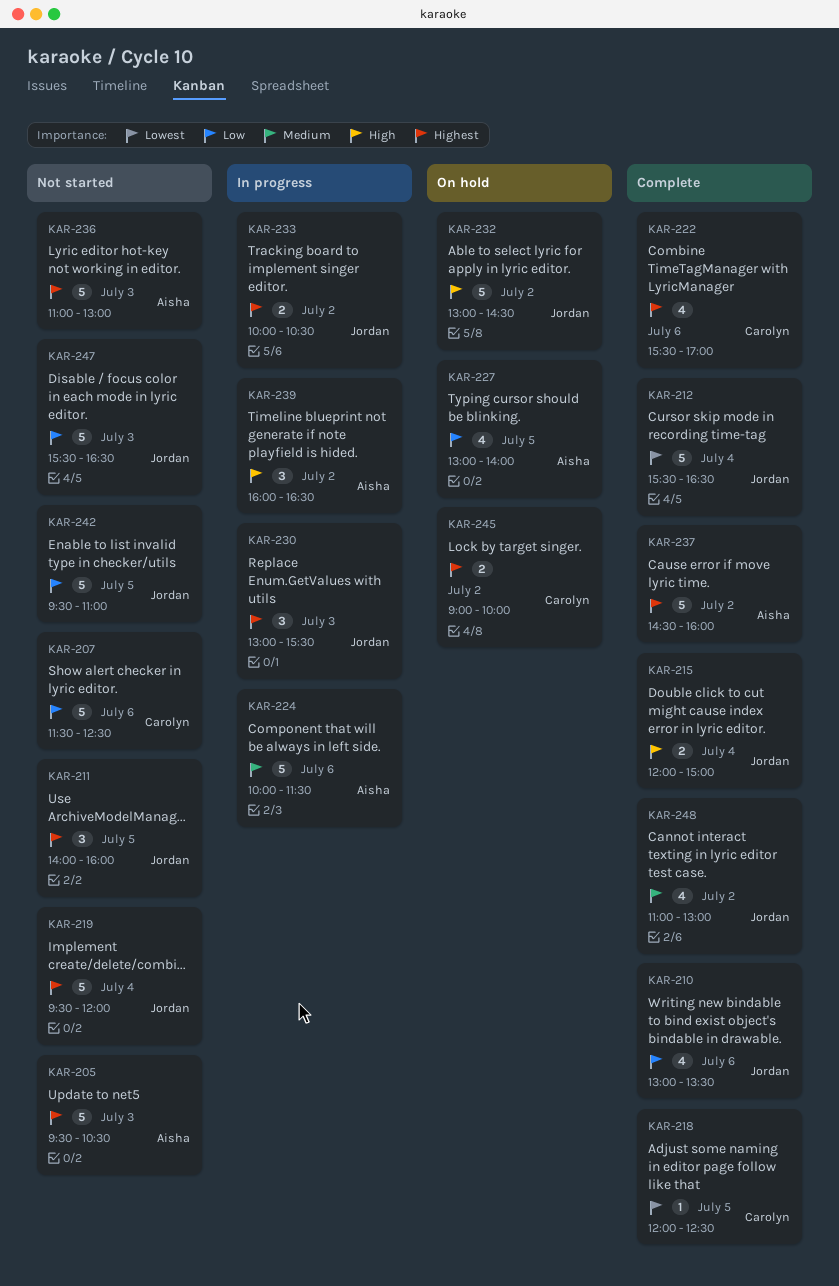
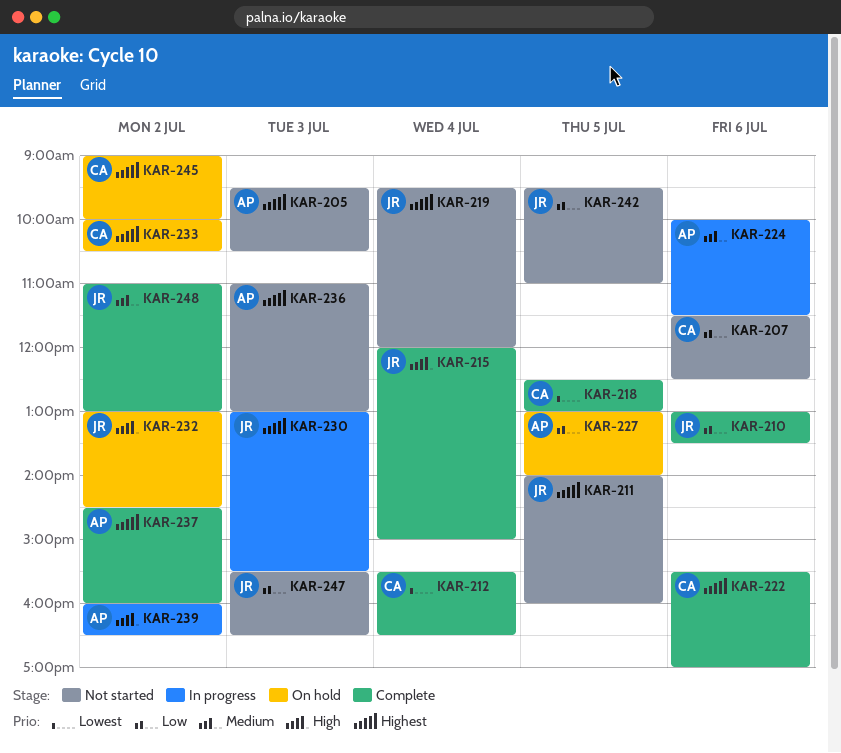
KAR-212, owner: Jordan -> Carolyn
KAR-218, begins: 12:00 -> 12:30
KAR-218, ends: 12:30 -> 13:00
KAR-233, status: In progress -> On hold
KAR-233, owner: Jordan -> Carolyn

